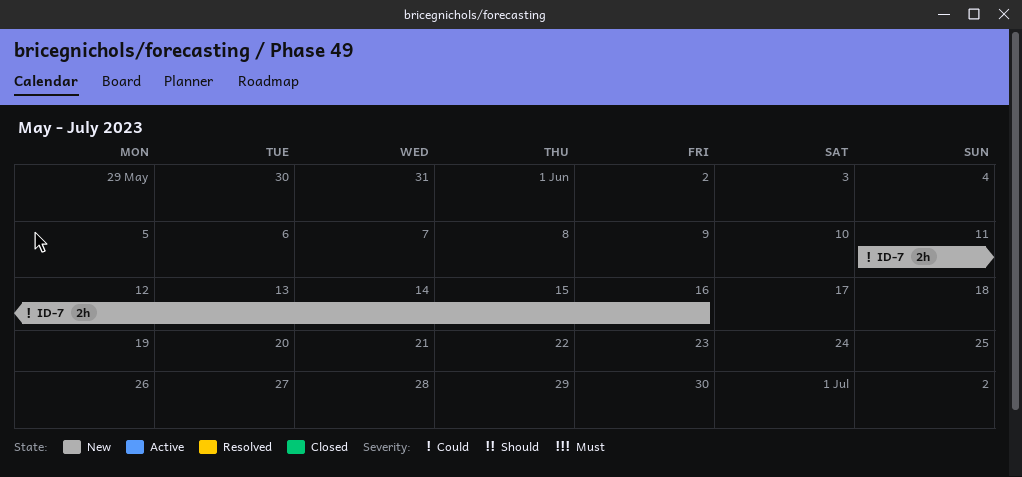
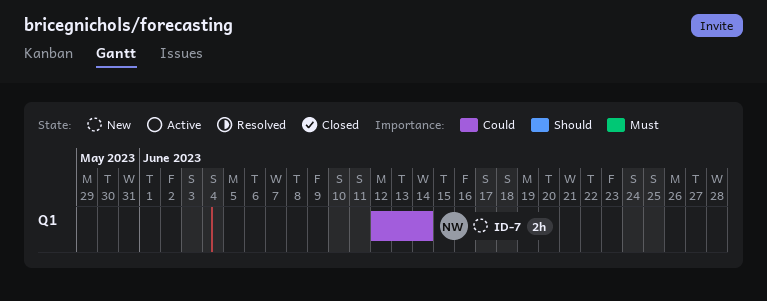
ID-7, start: Jun 11 -> Jun 12
ID-7, due: Jun 16 -> Jun 14

